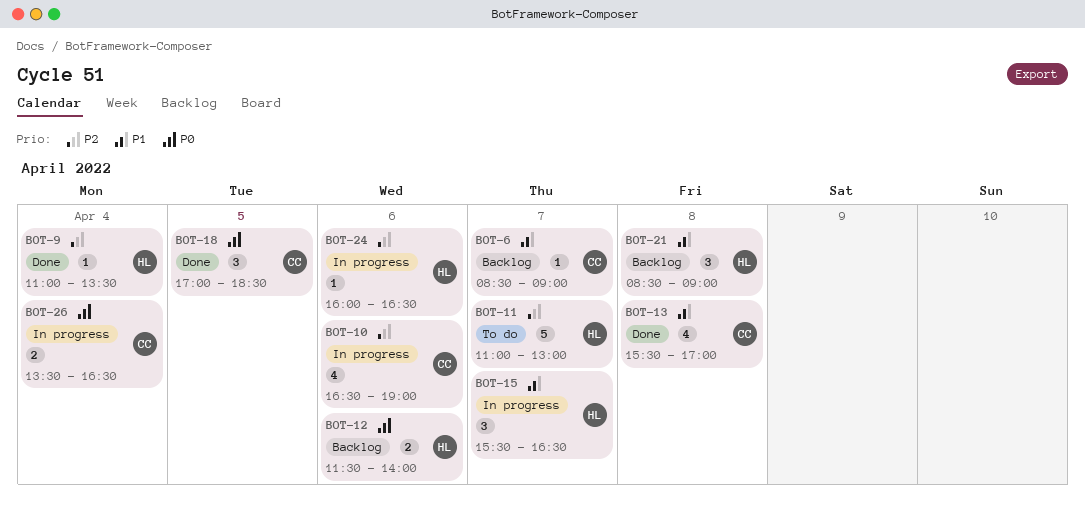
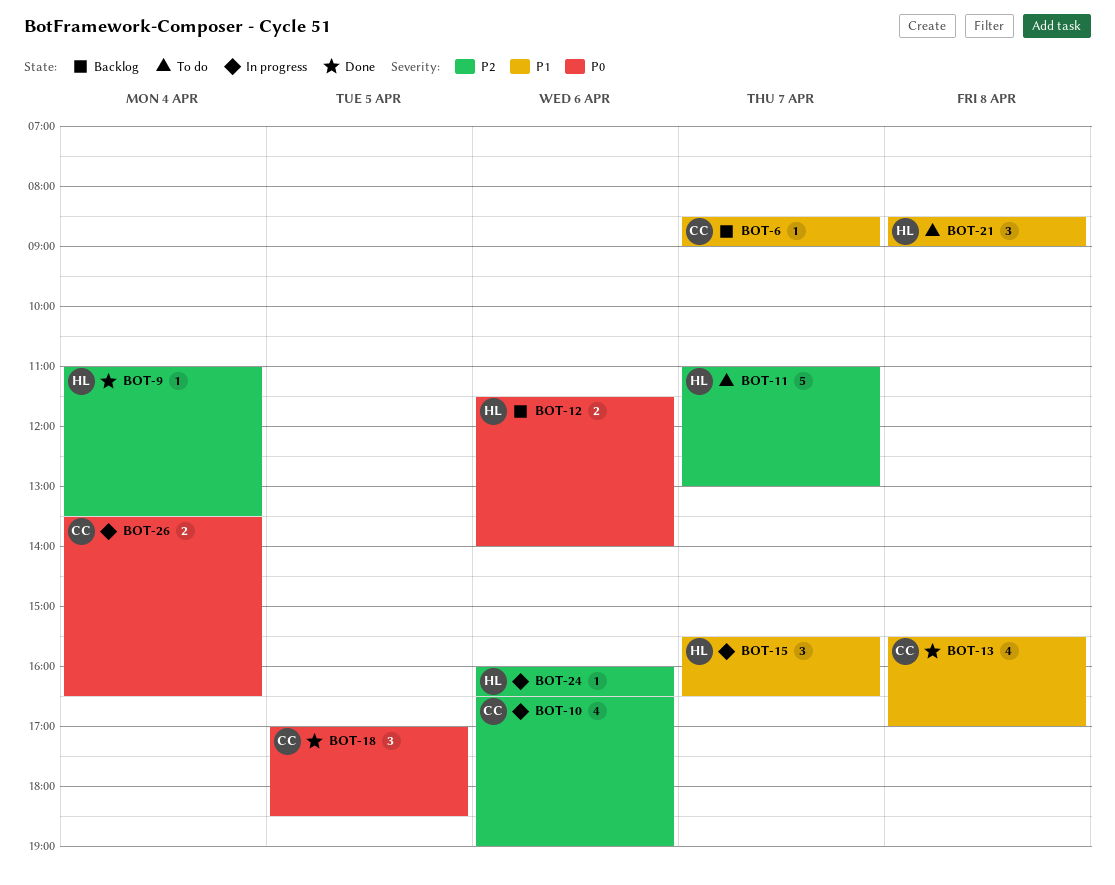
BOT-21, status: Backlog -> To do

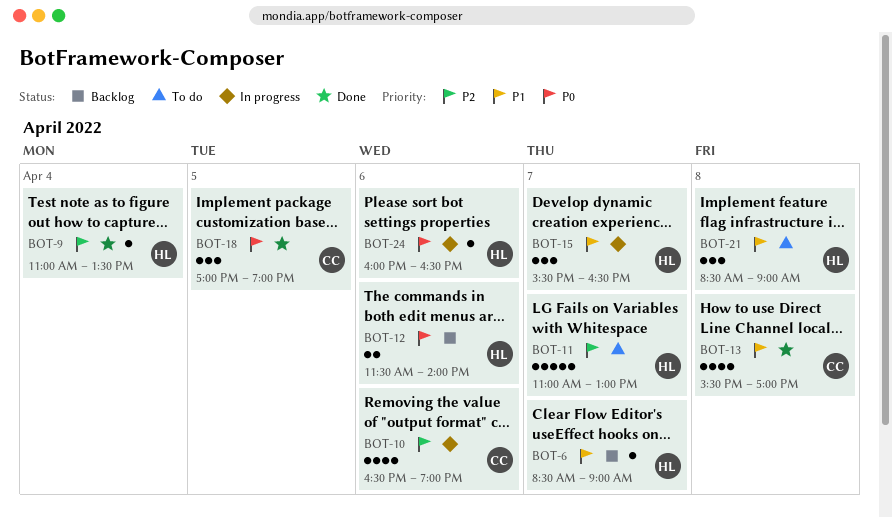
BOT-6, owner: CC -> HL
BOT-18, ends: 18:30 -> 19:00
BOT-24, priority: P2 -> P0
BOT-26: present -> none

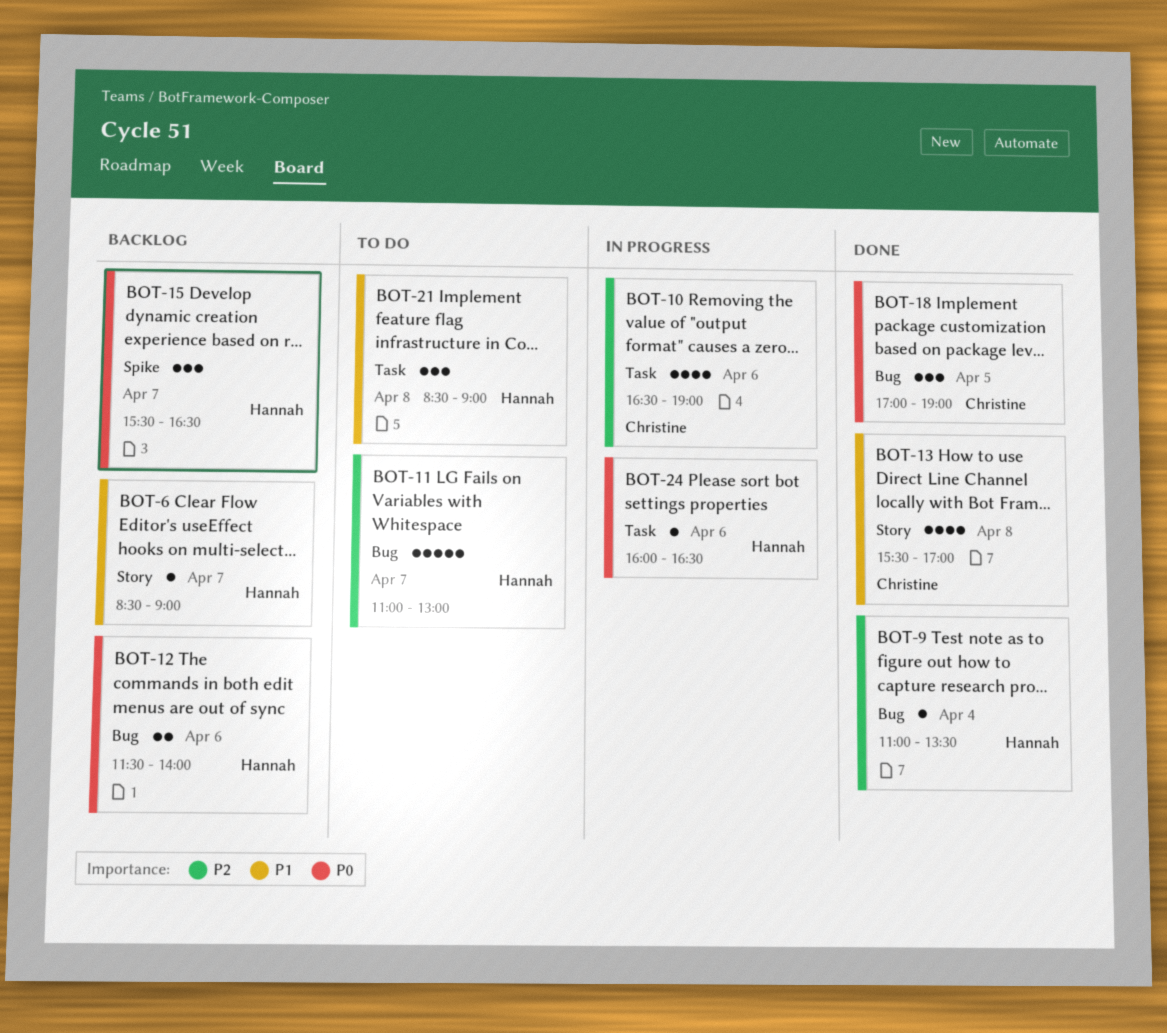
BOT-15, status: In progress -> Backlog
BOT-15, priority: P1 -> P0

